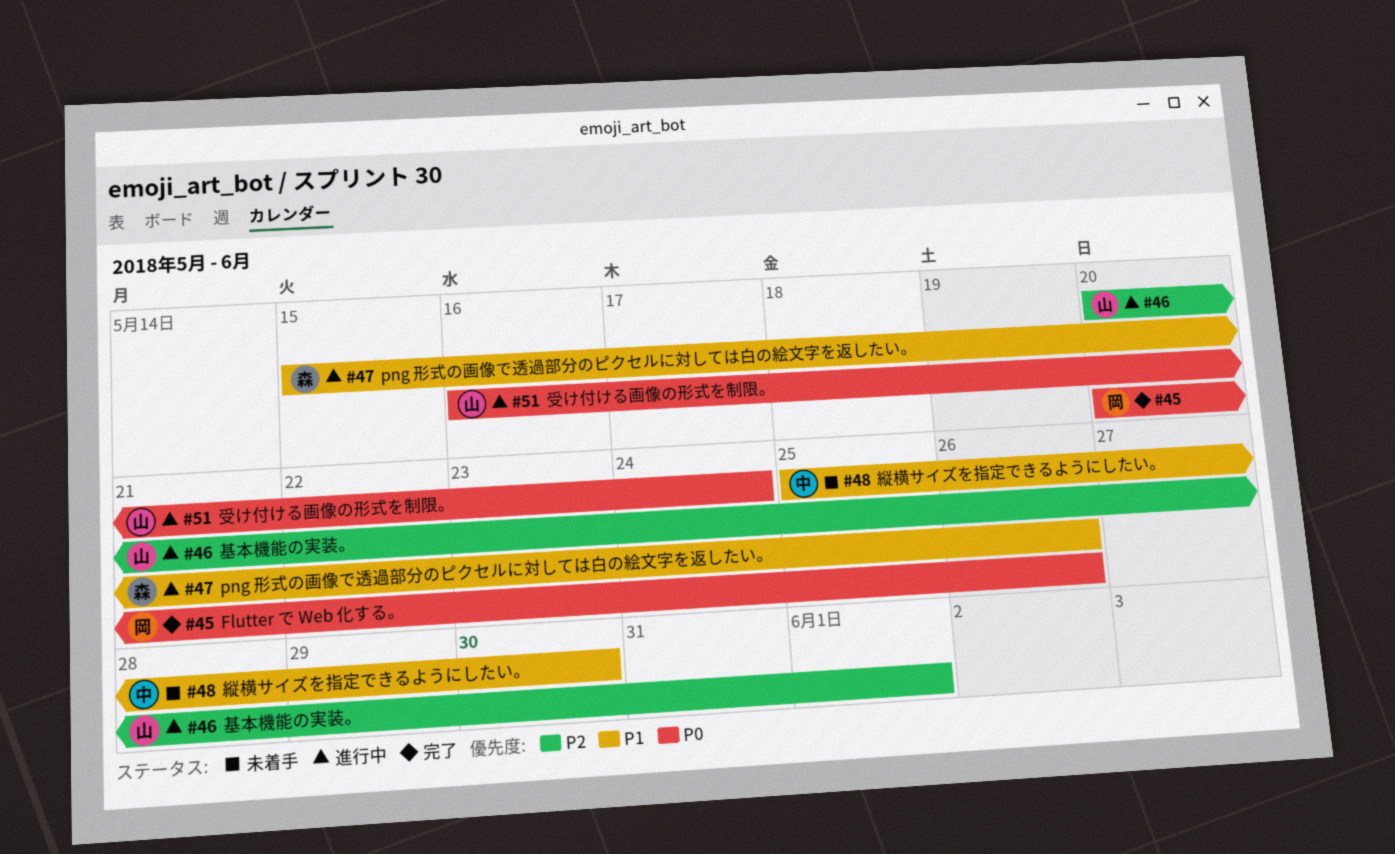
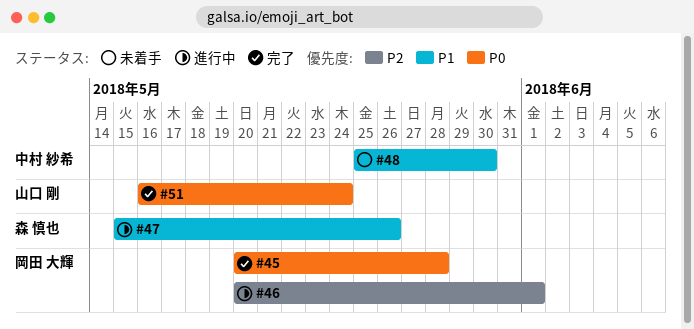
#45, due: May 26 -> May 28
#46, owner: 山口 剛 -> 岡田 大輝
#51, status: 進行中 -> 完了

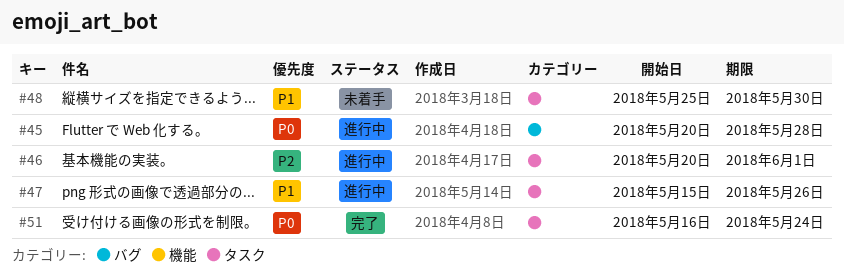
#45, status: 完了 -> 進行中

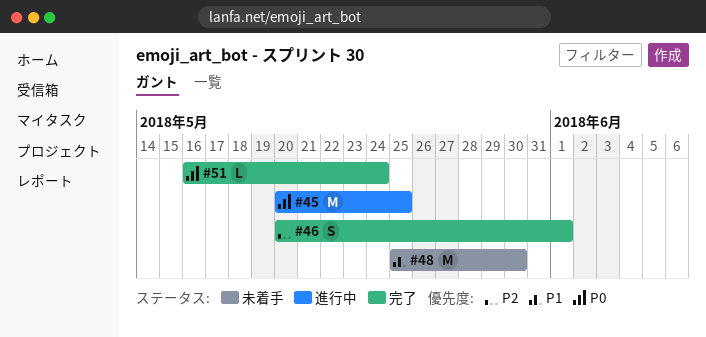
#45, due: May 28 -> May 25
#46, status: 進行中 -> 完了
#47: present -> none

